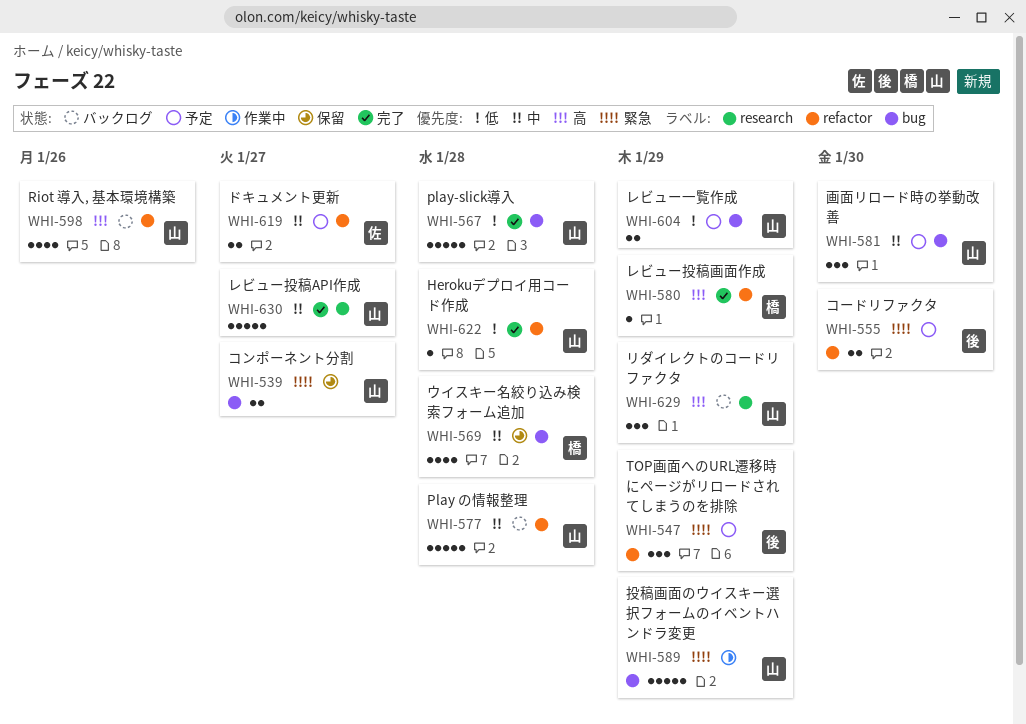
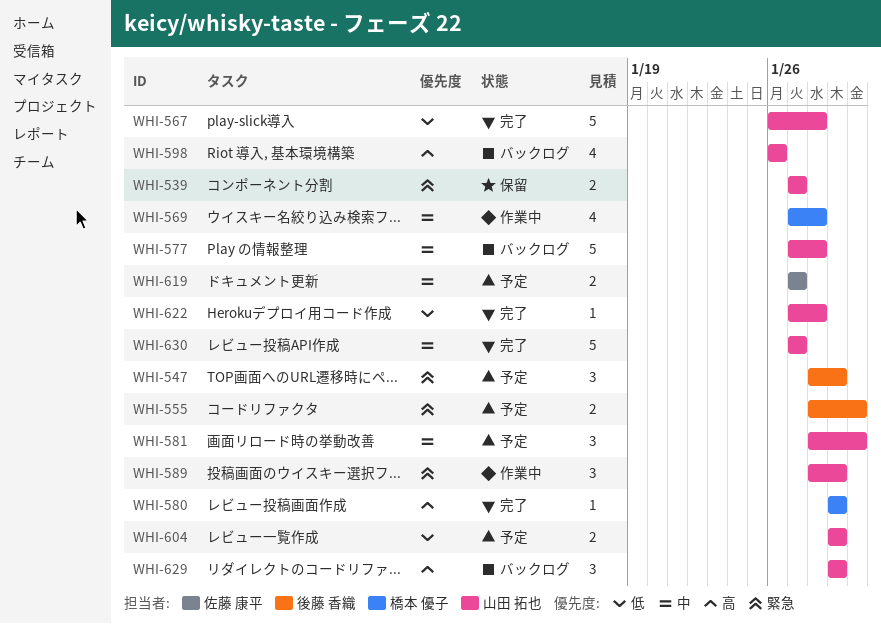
WHI-569, status: 保留 -> 作業中
WHI-589, estimate: 5 -> 3

